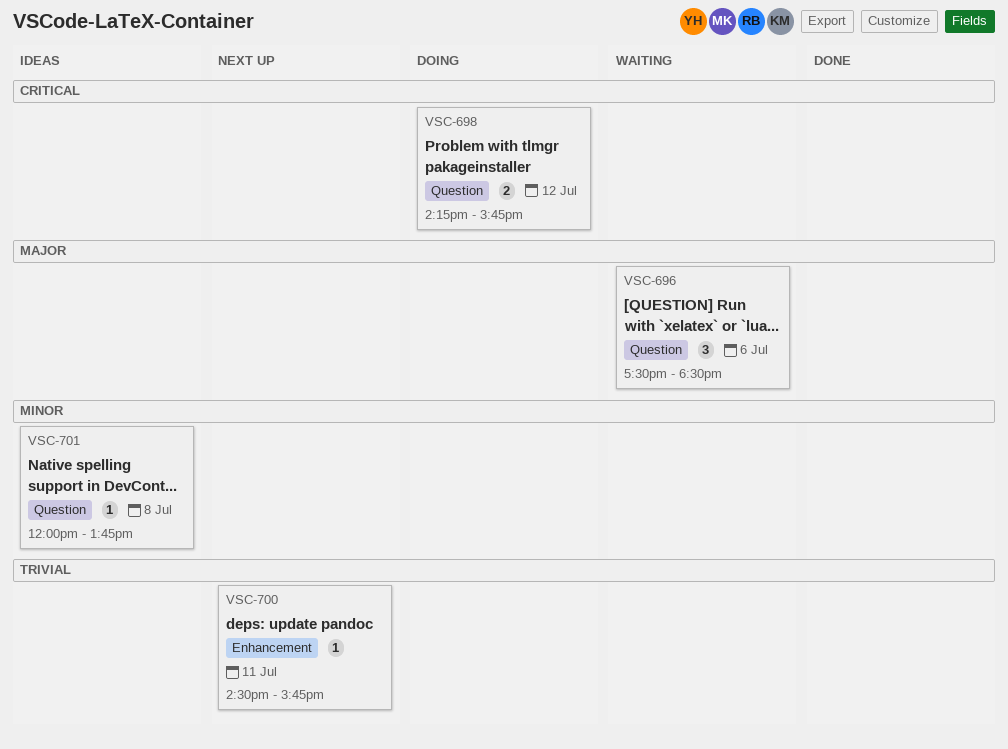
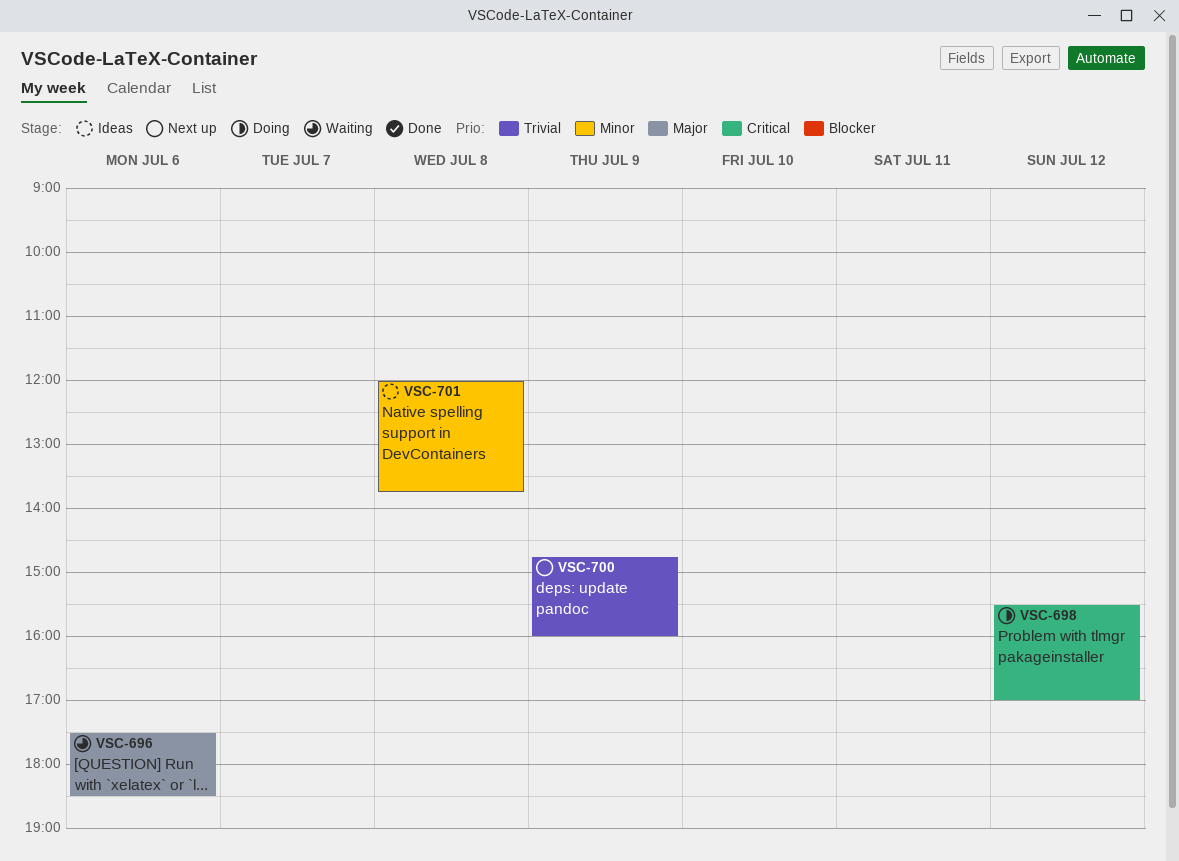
VSC-698, begins: 14:15 -> 15:30
VSC-698, ends: 15:45 -> 17:00
VSC-700, day: Jul 11 -> Jul 9
VSC-700, begins: 14:30 -> 14:45
VSC-700, ends: 15:45 -> 16:00

